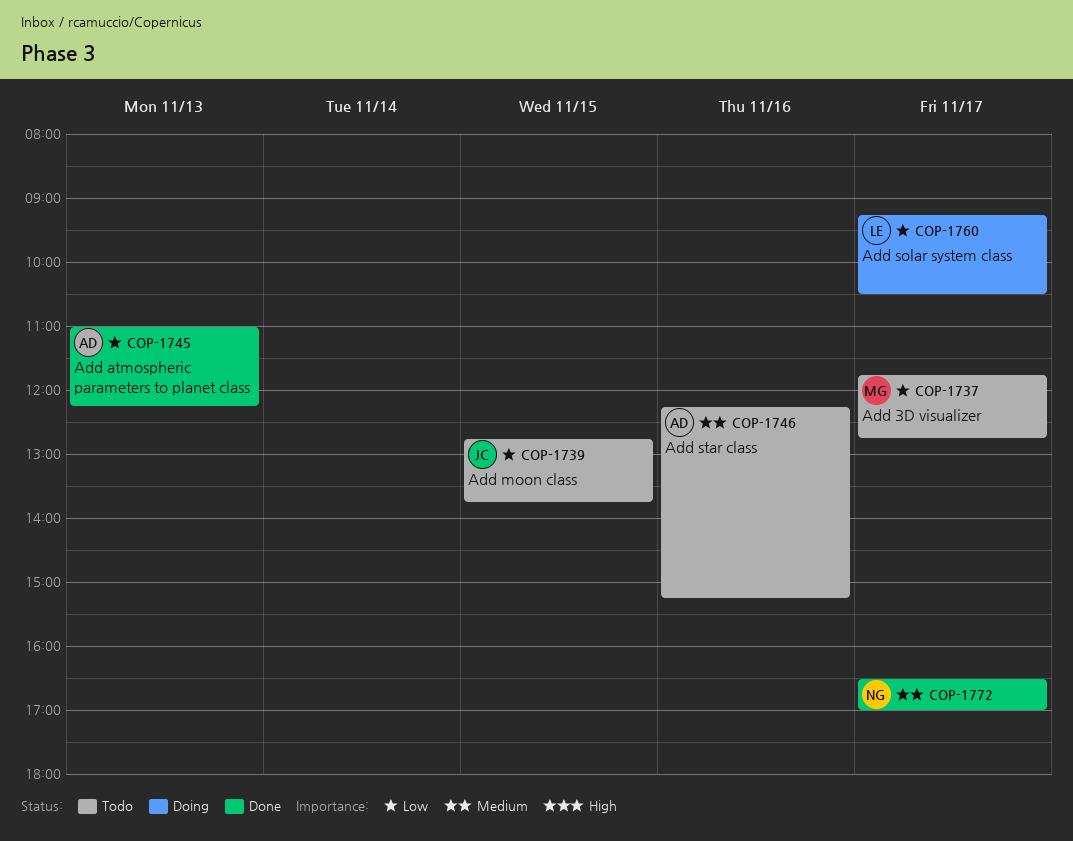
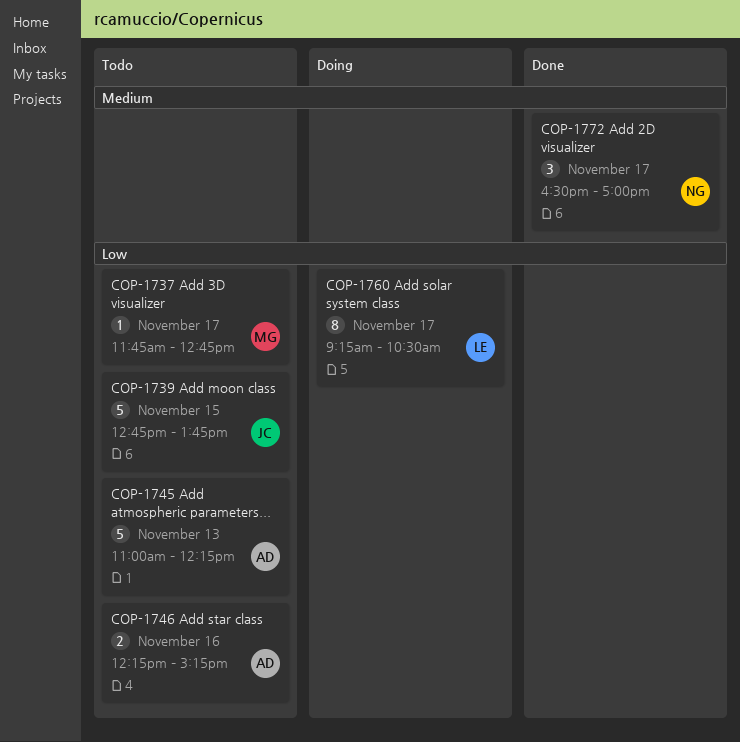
COP-1745, status: Done -> Todo
COP-1746, priority: Medium -> Low

